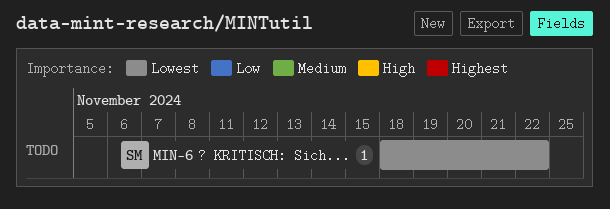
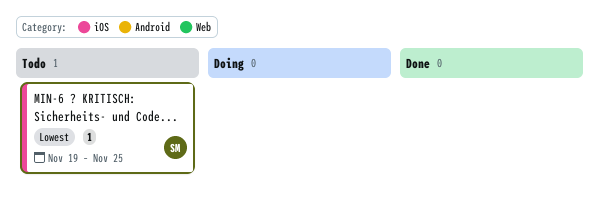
MIN-6, start: Nov 18 -> Nov 19
MIN-6, due: Nov 22 -> Nov 25

